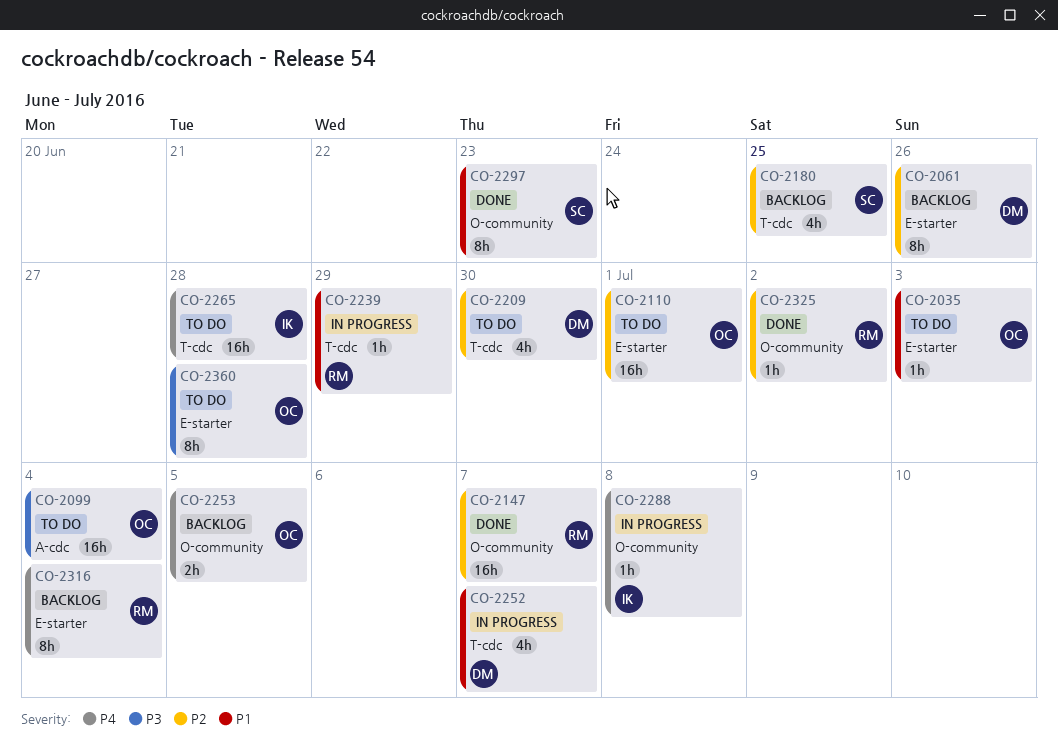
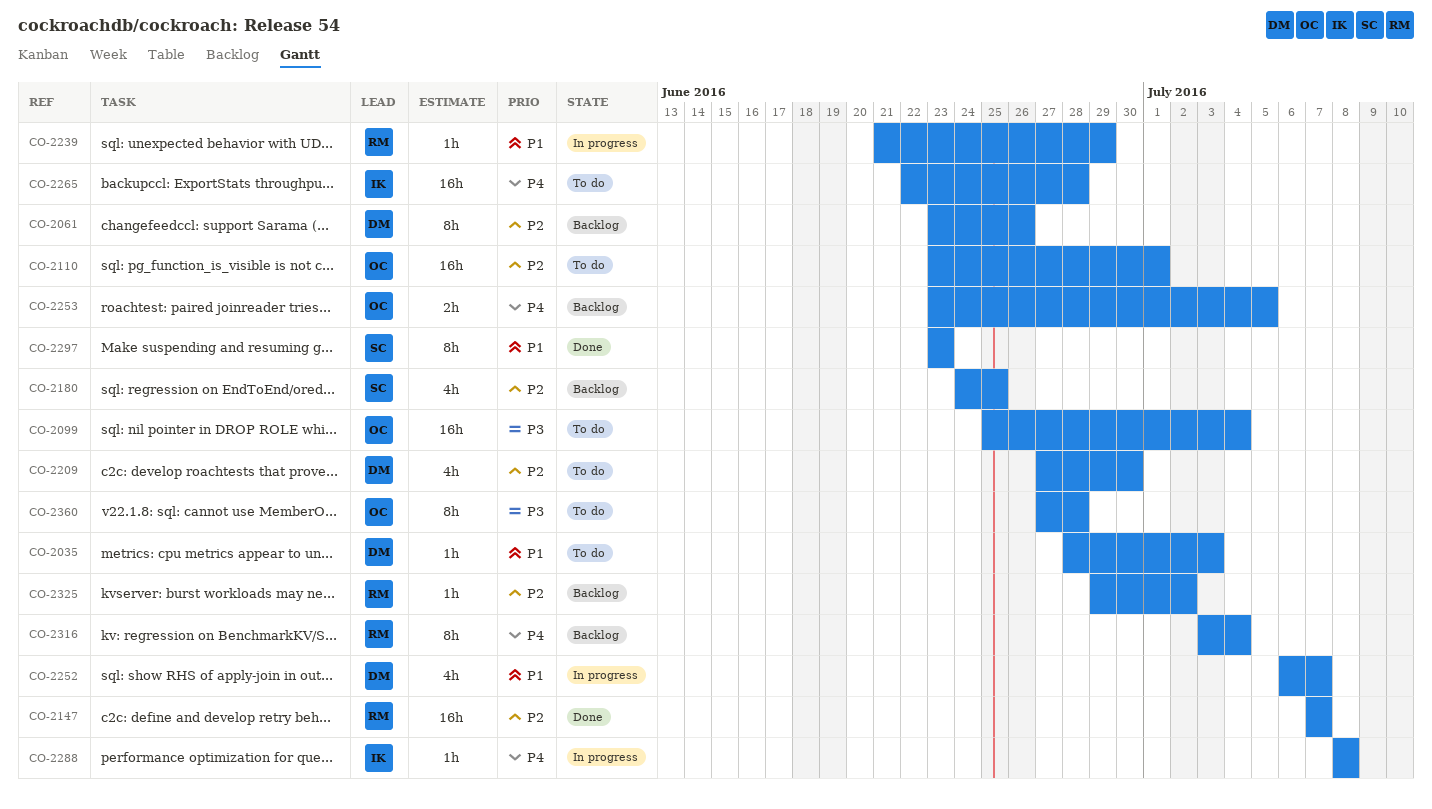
CO-2035, owner: OC -> DM
CO-2325, status: Done -> Backlog

